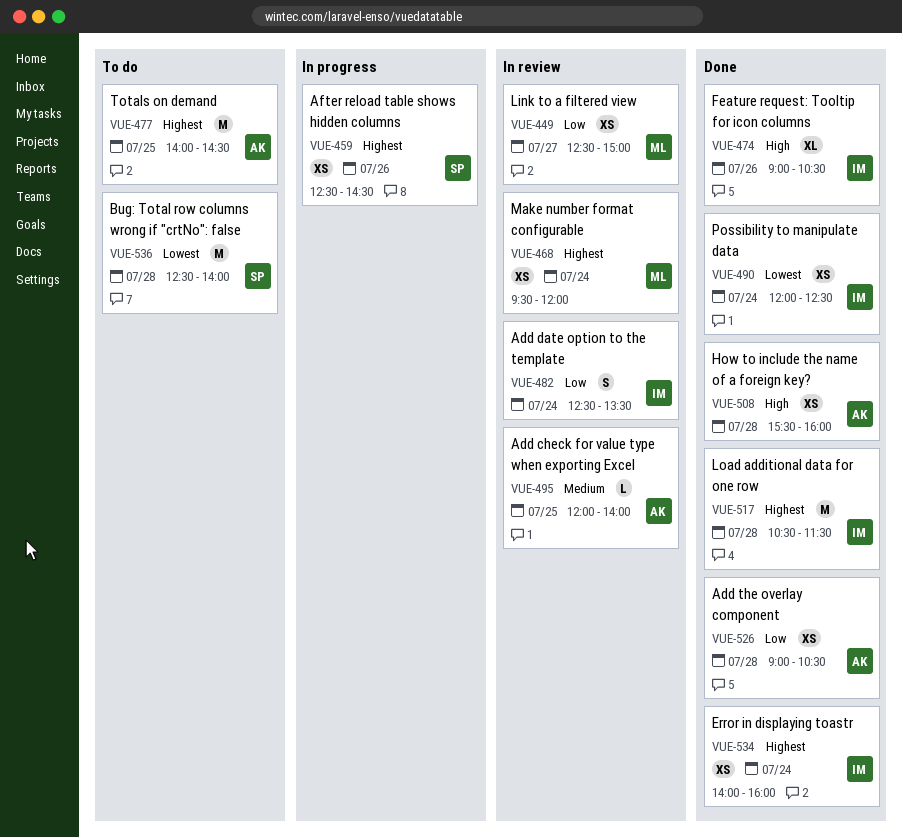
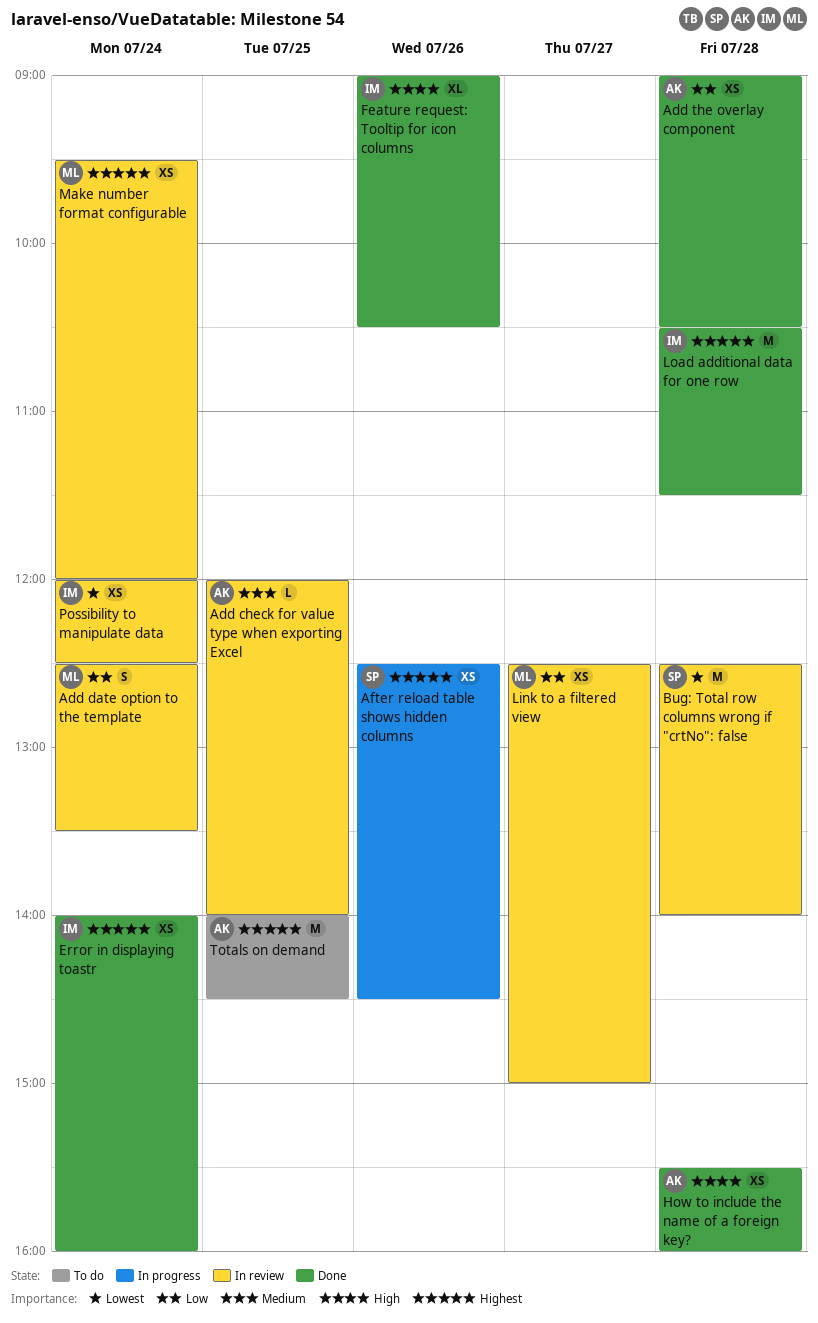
Add date option to the template, owner: IM -> ML
Bug: Total row columns wrong if "crtNo": false, status: To do -> In review
Possibility to manipulate data, status: Done -> In review

